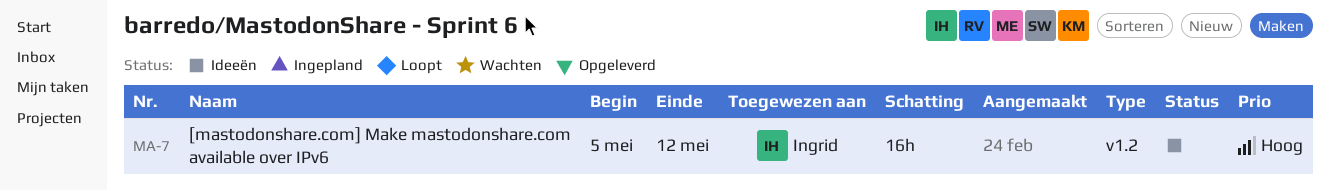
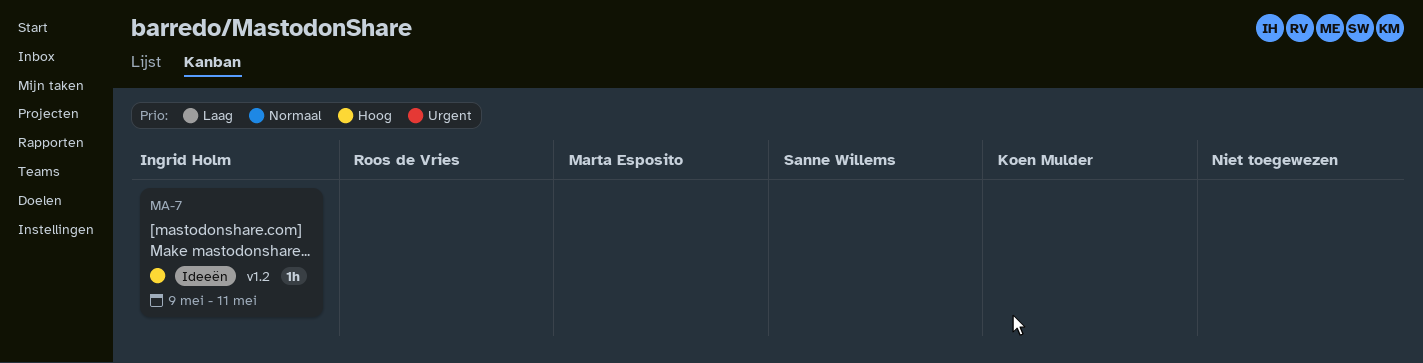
MA-7, estimate: 16h -> 1h
MA-7, start: May 5 -> May 9
MA-7, due: May 12 -> May 11

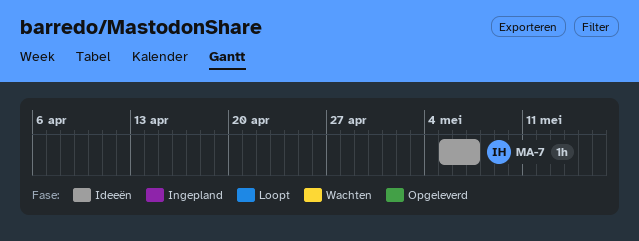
MA-7, start: May 9 -> May 5
MA-7, due: May 11 -> May 7

